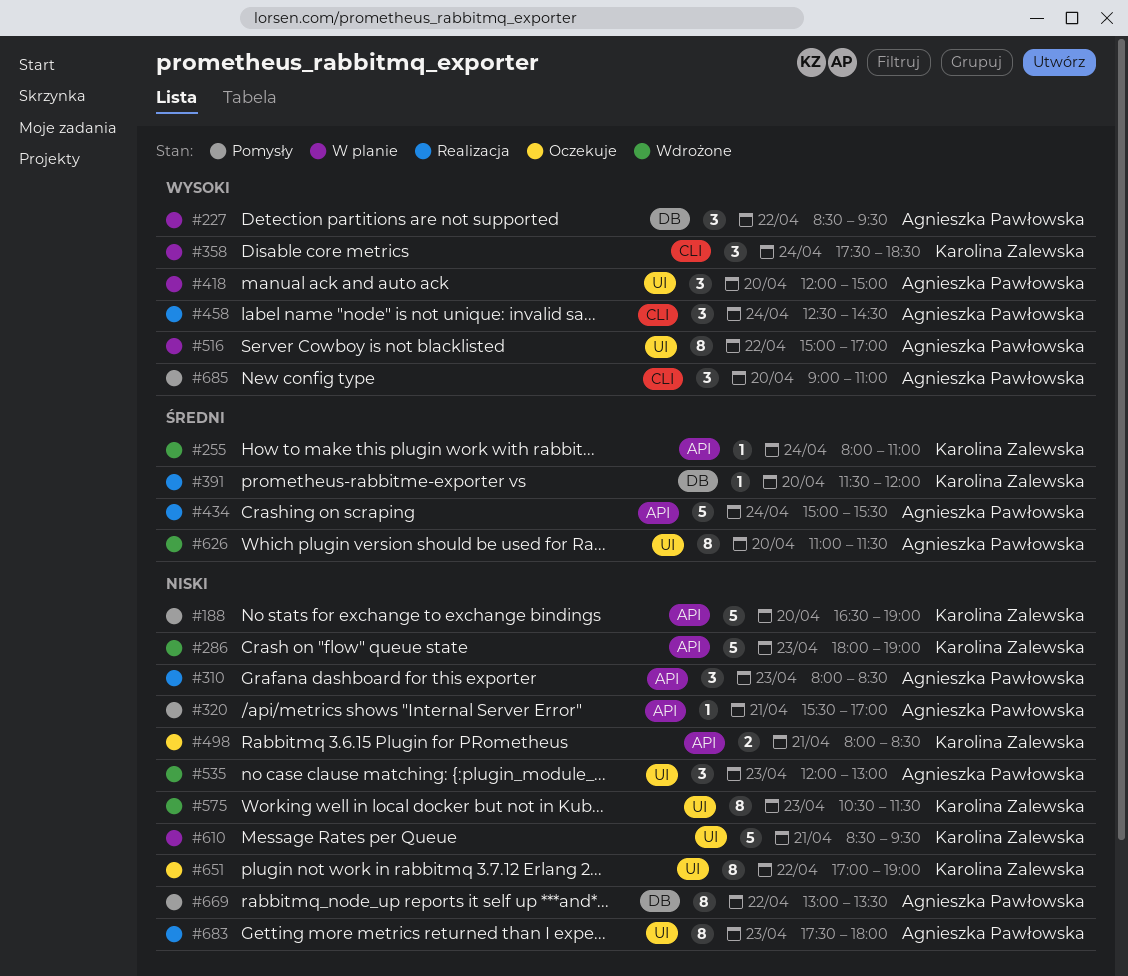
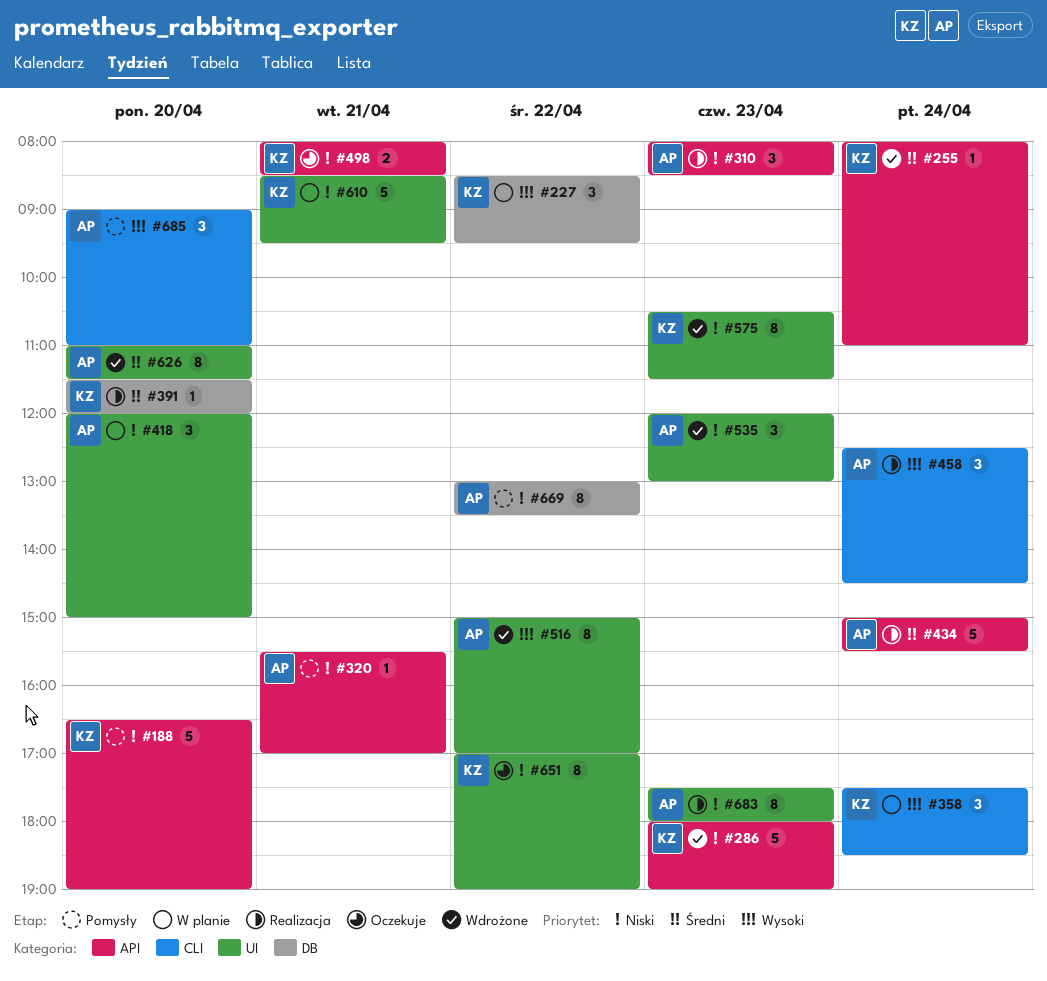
#227, owner: Agnieszka Pawłowska -> Karolina Zalewska
#418, priority: Wysoki -> Niski
#516, status: W planie -> Wdrożone

